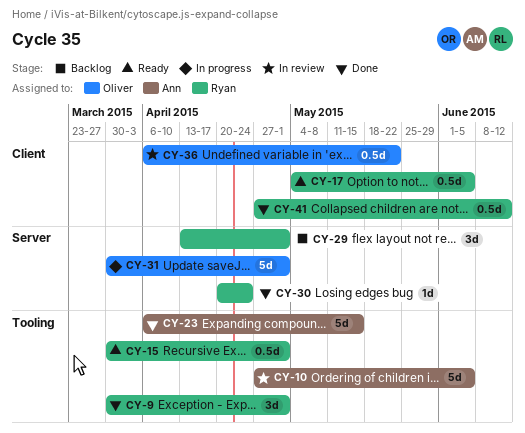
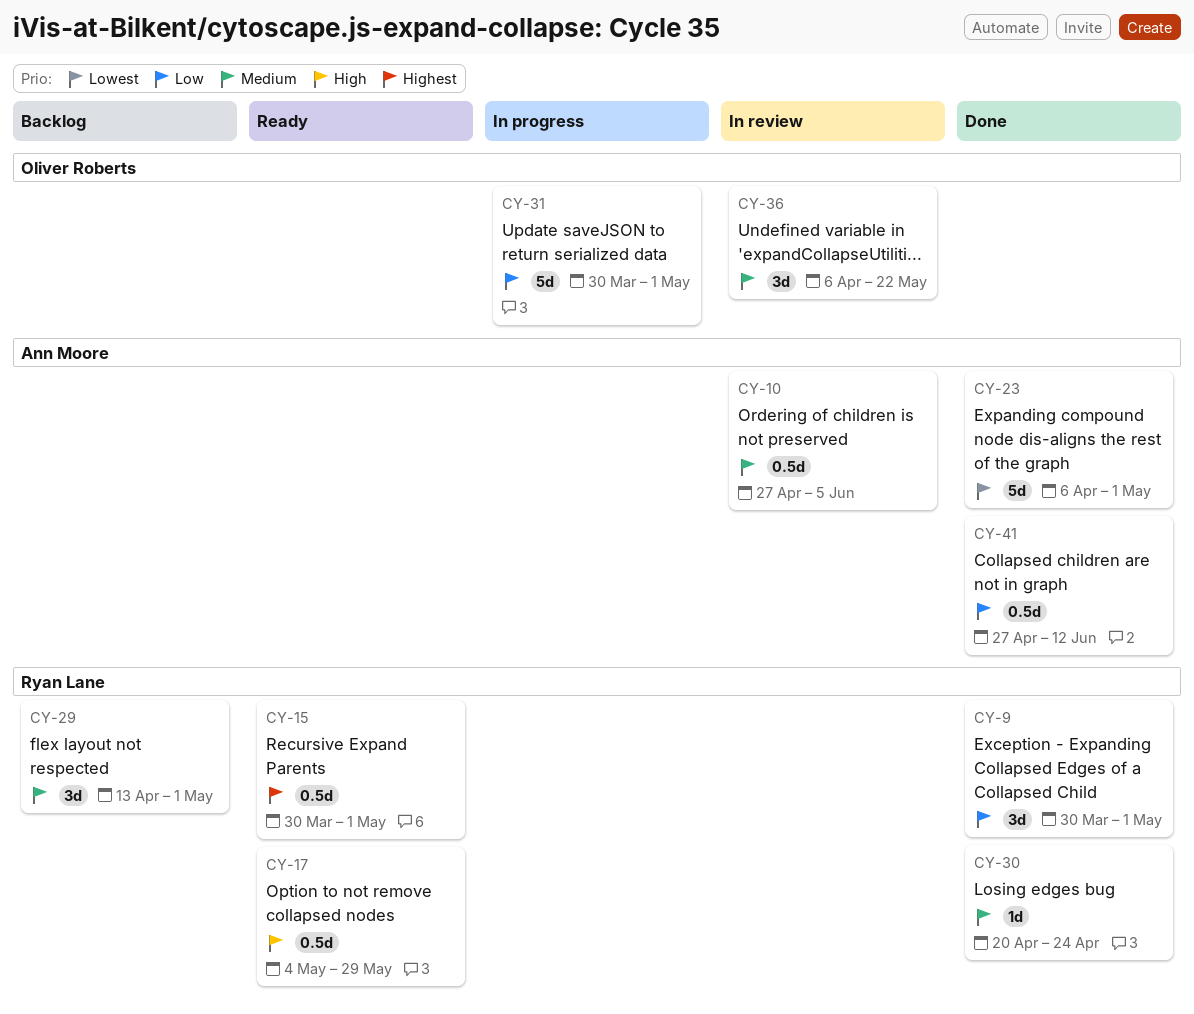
CY-10, estimate: 5d -> 0.5d
CY-17, due: Jun 5 -> May 29
CY-23, due: May 15 -> May 1
CY-36, estimate: 0.5d -> 3d
CY-41, owner: Ryan Lane -> Ann Moore

